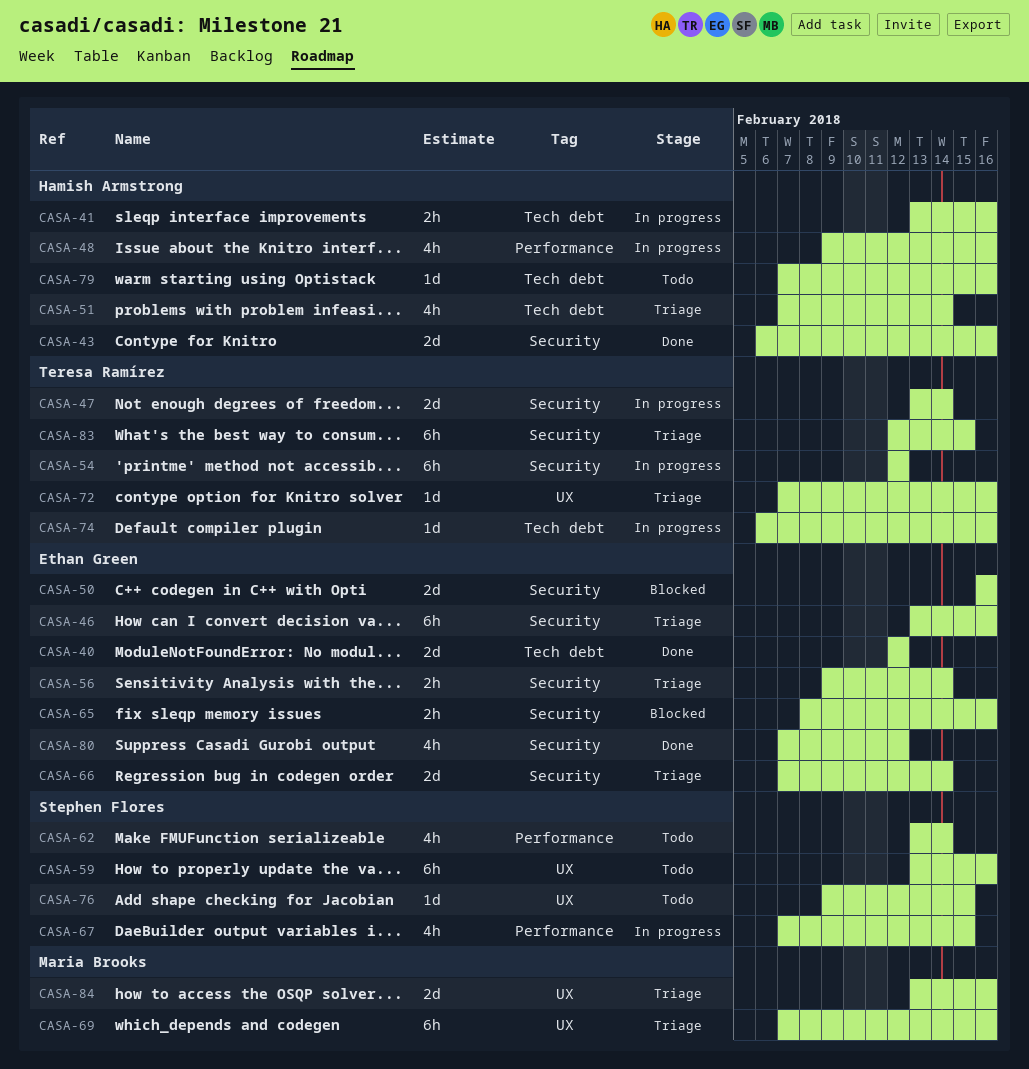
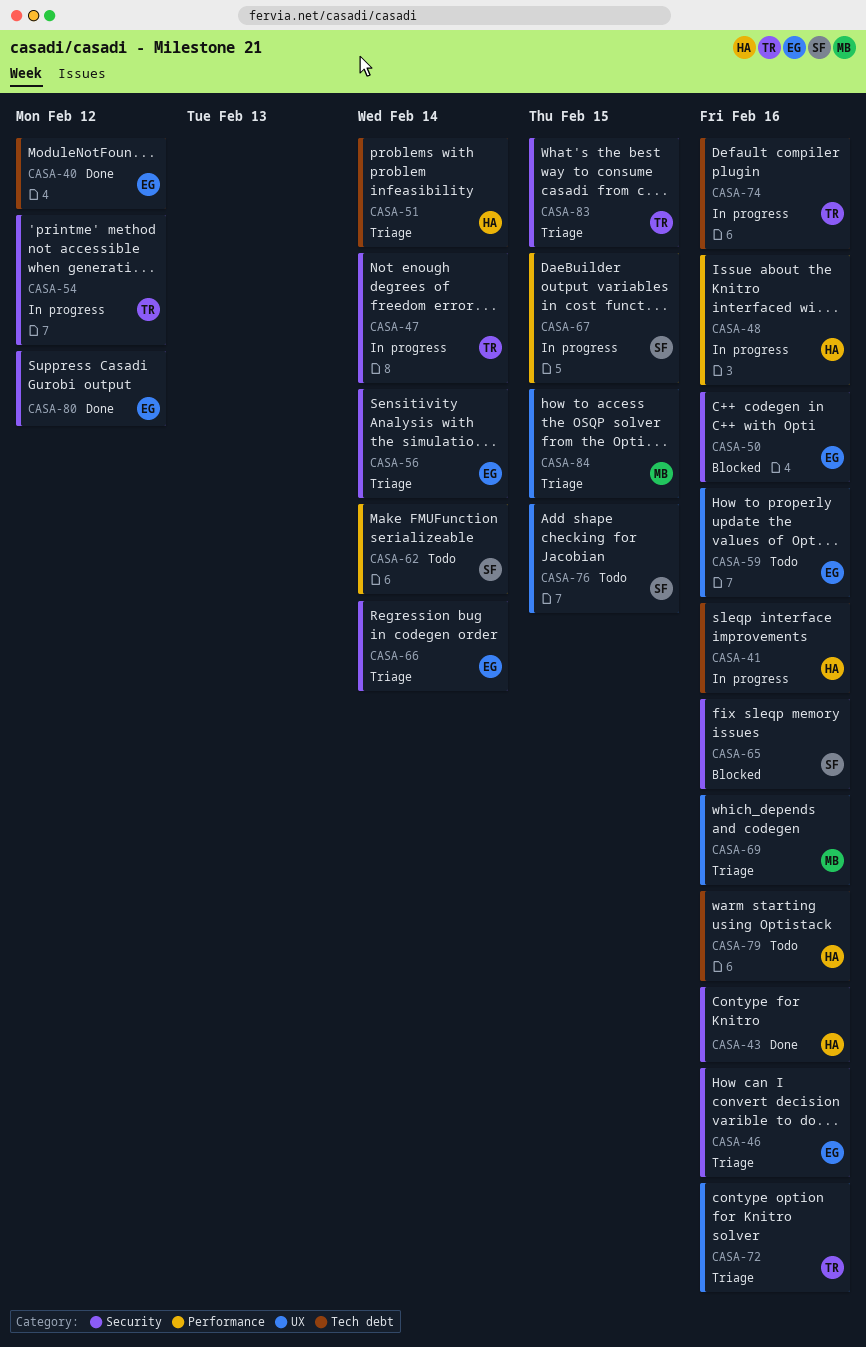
CASA-59, owner: Stephen Flores -> Ethan Green
CASA-65, owner: Ethan Green -> Stephen Flores
CASA-84, due: Feb 16 -> Feb 15

